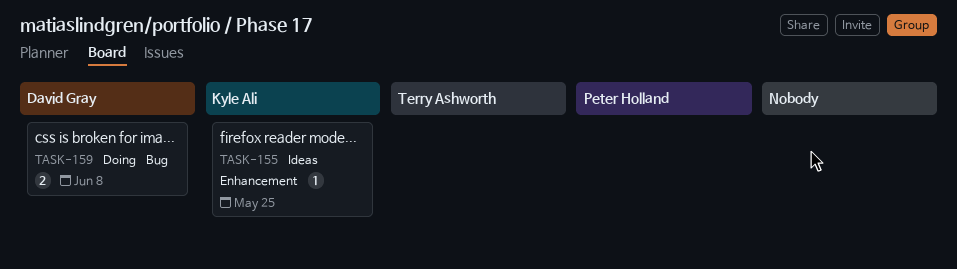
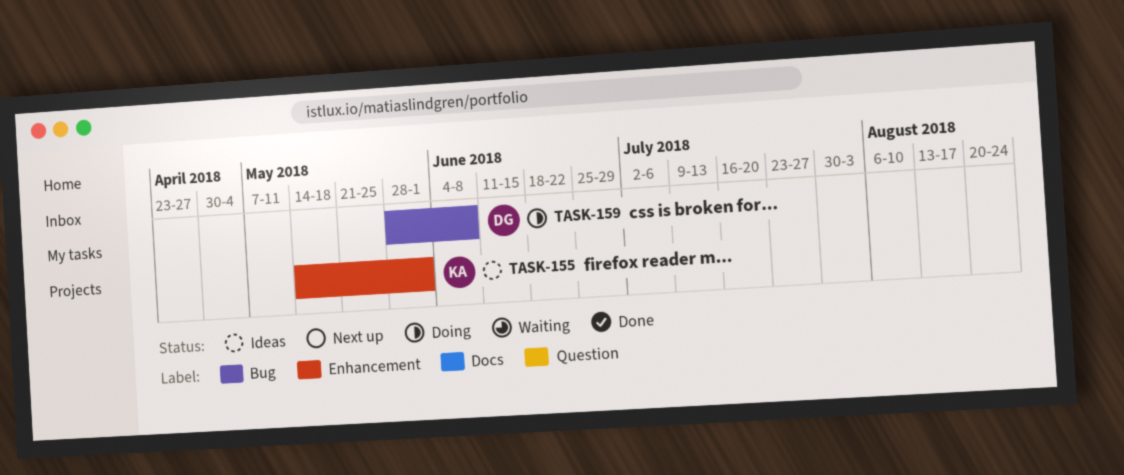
TASK-155, due: May 25 -> Jun 1

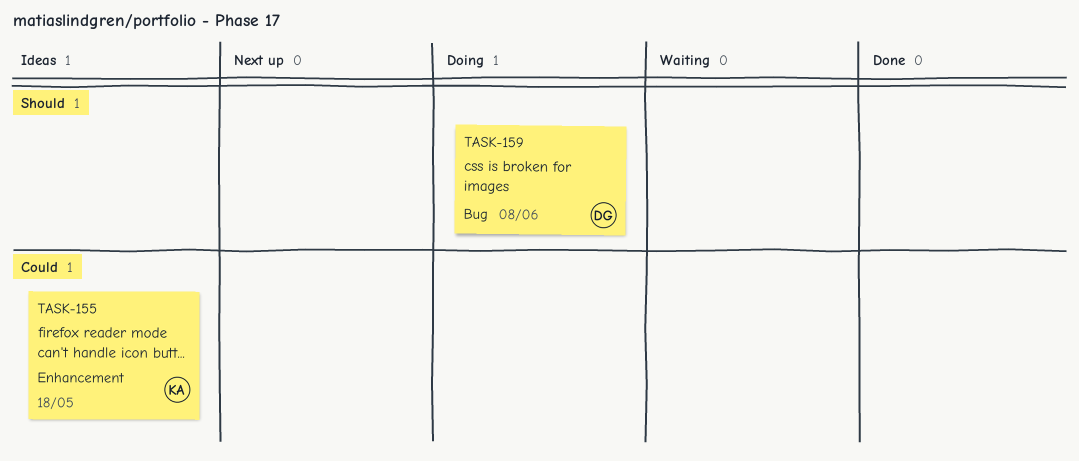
TASK-155, due: Jun 1 -> May 18

